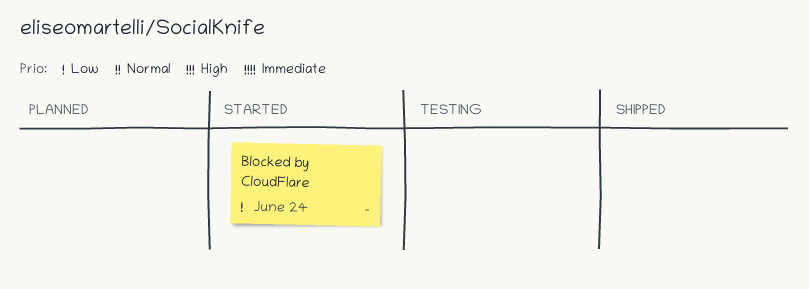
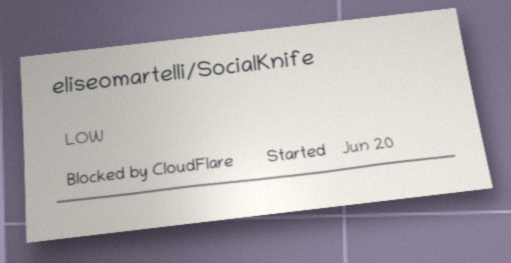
Blocked by CloudFlare, due: Jun 24 -> Jun 20

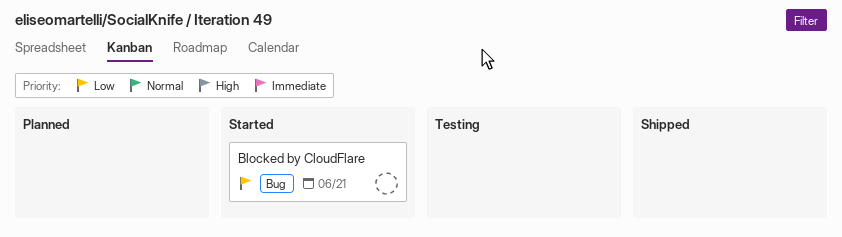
Blocked by CloudFlare, due: Jun 20 -> Jun 21

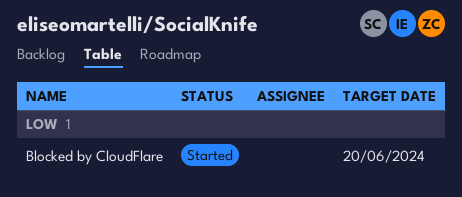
Blocked by CloudFlare, due: Jun 21 -> Jun 20

